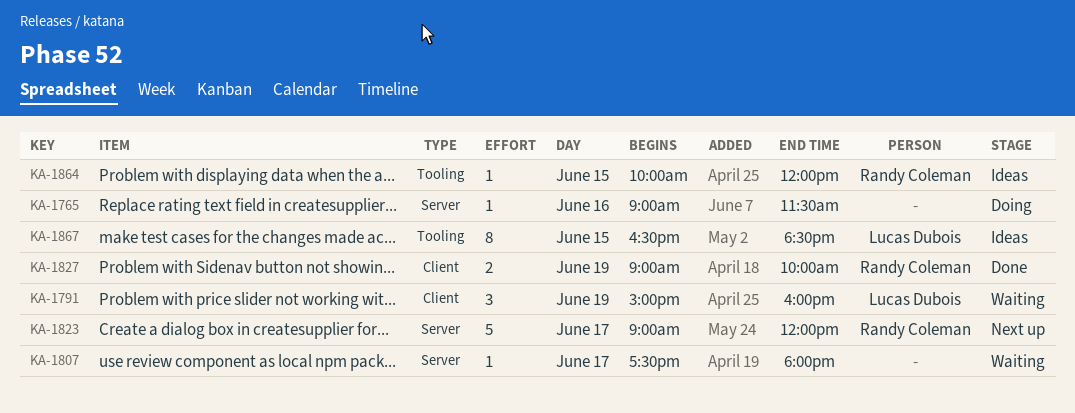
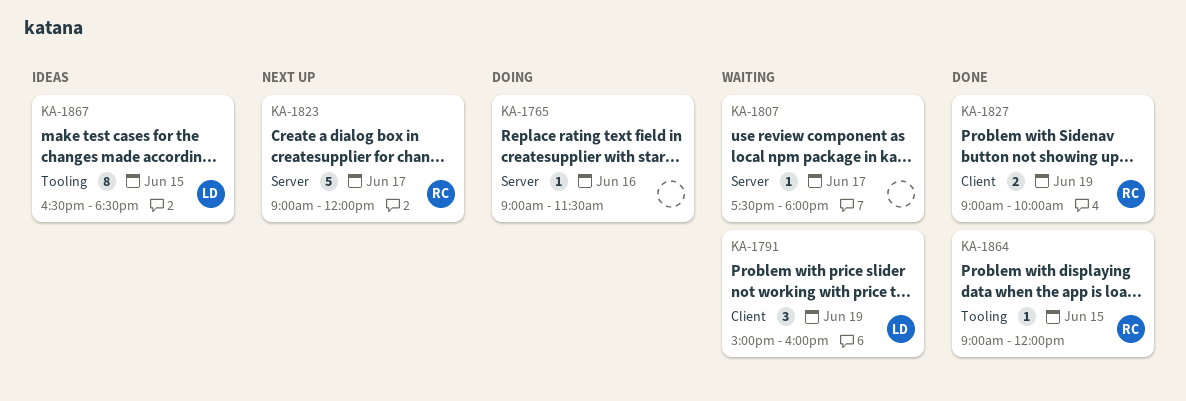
KA-1864, status: Ideas -> Done
KA-1864, begins: 10:00 -> 09:00

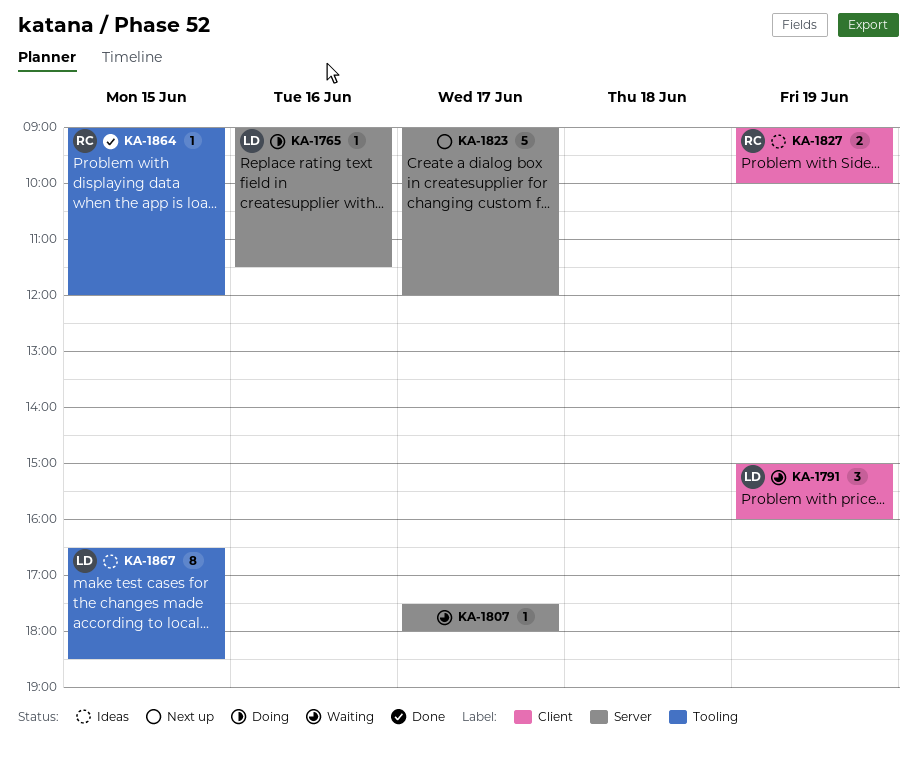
KA-1765, owner: none -> LD
KA-1823, owner: RC -> none
KA-1827, status: Done -> Ideas

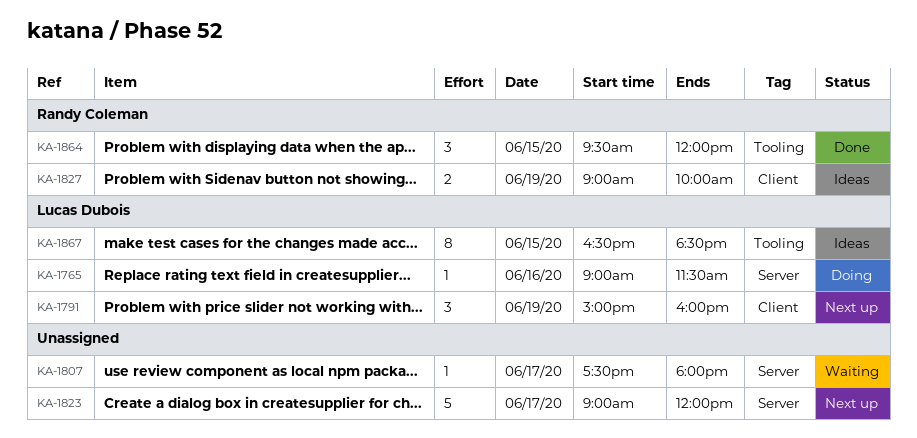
KA-1791, status: Waiting -> Next up
KA-1864, estimate: 1 -> 3
KA-1864, begins: 09:00 -> 09:30

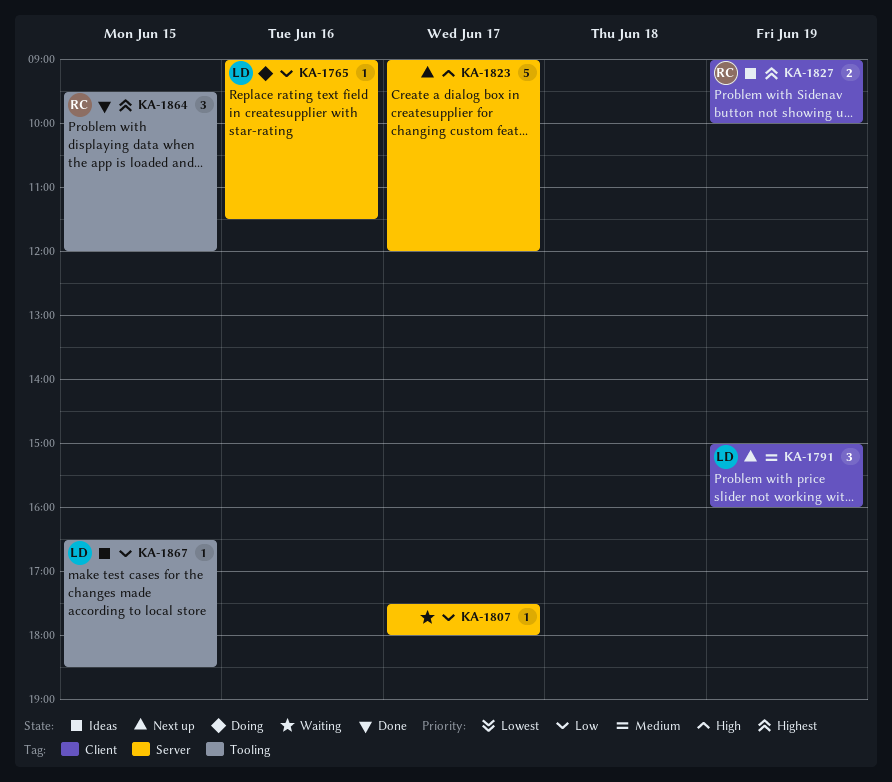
KA-1867, estimate: 8 -> 1

